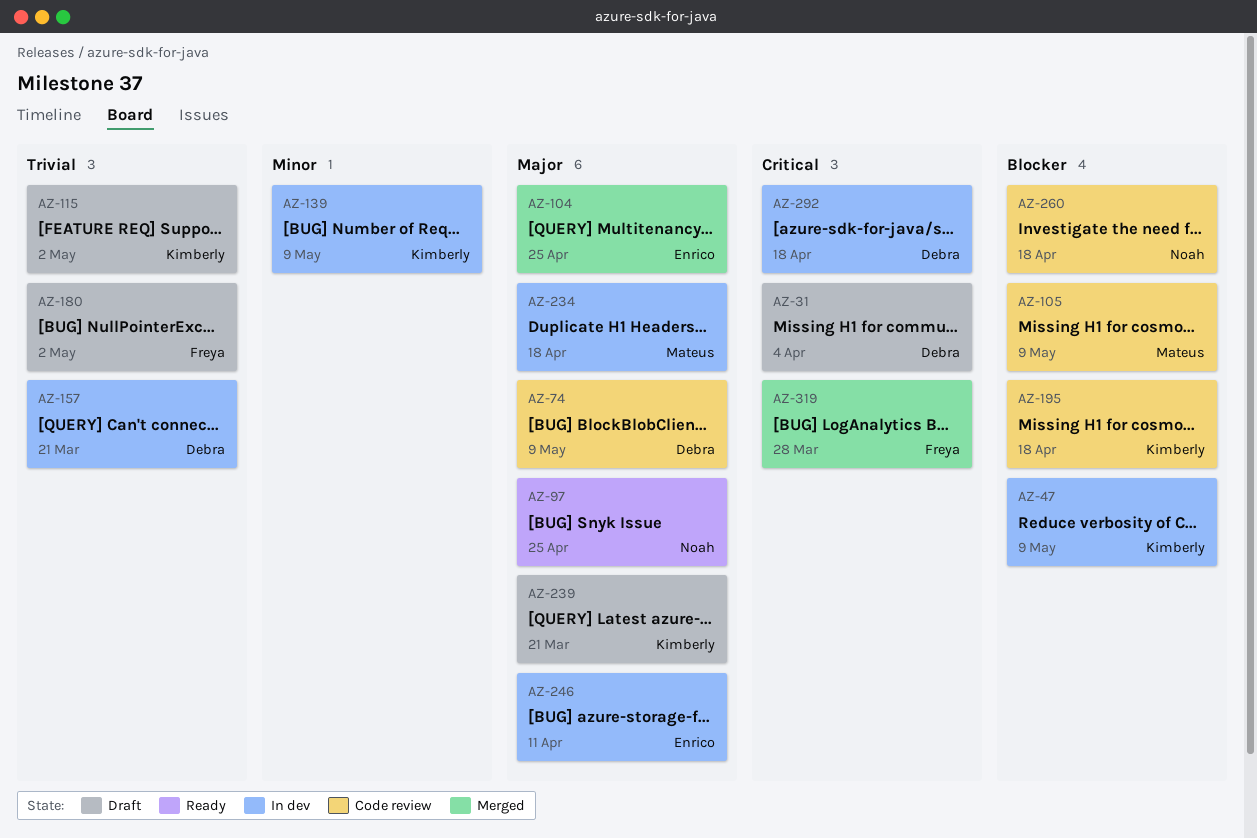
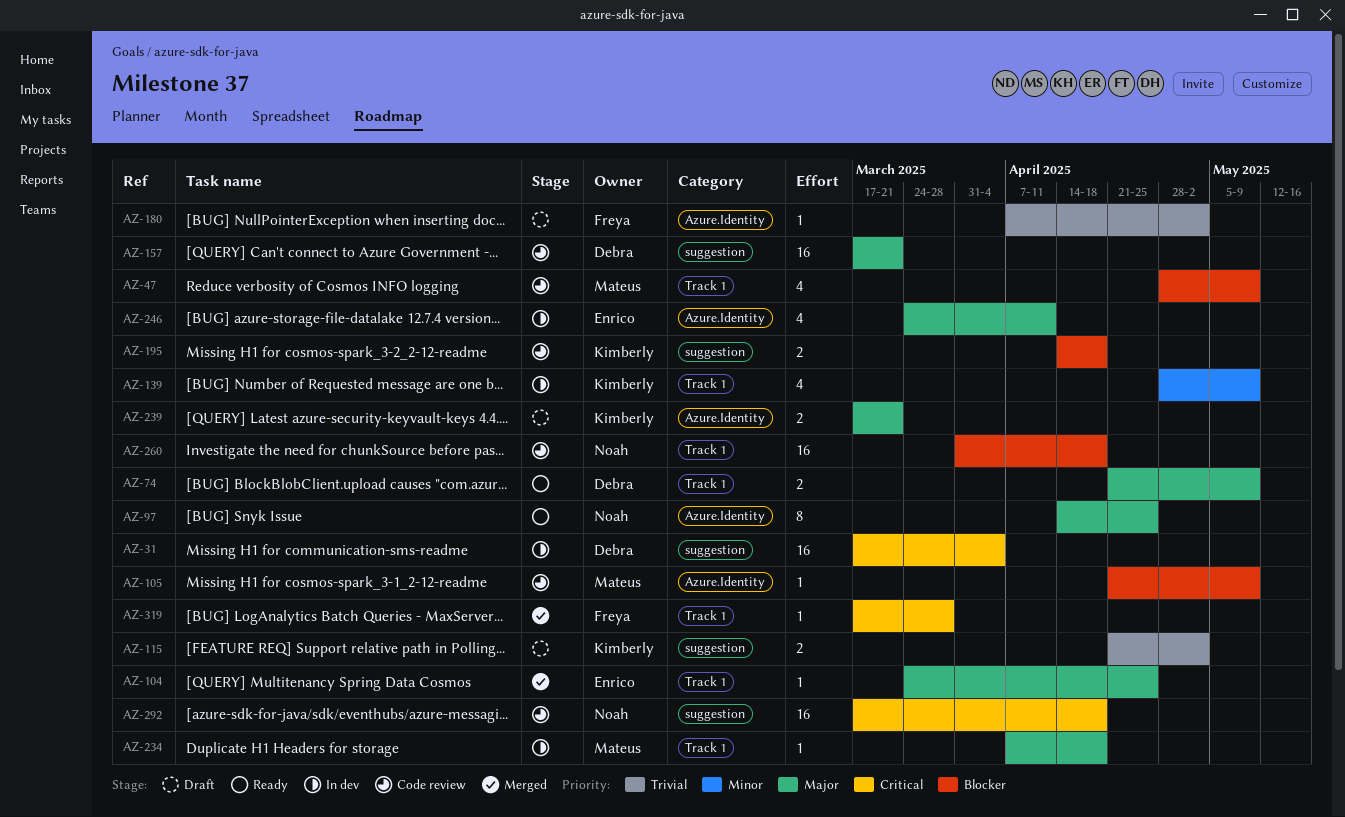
AZ-31, status: Draft -> In dev
AZ-47, status: In dev -> Code review
AZ-47, owner: Kimberly -> Mateus
AZ-74, status: Code review -> Ready
AZ-157, status: In dev -> Code review
AZ-157, priority: Trivial -> Major
AZ-292, status: In dev -> Code review
AZ-292, owner: Debra -> Noah

